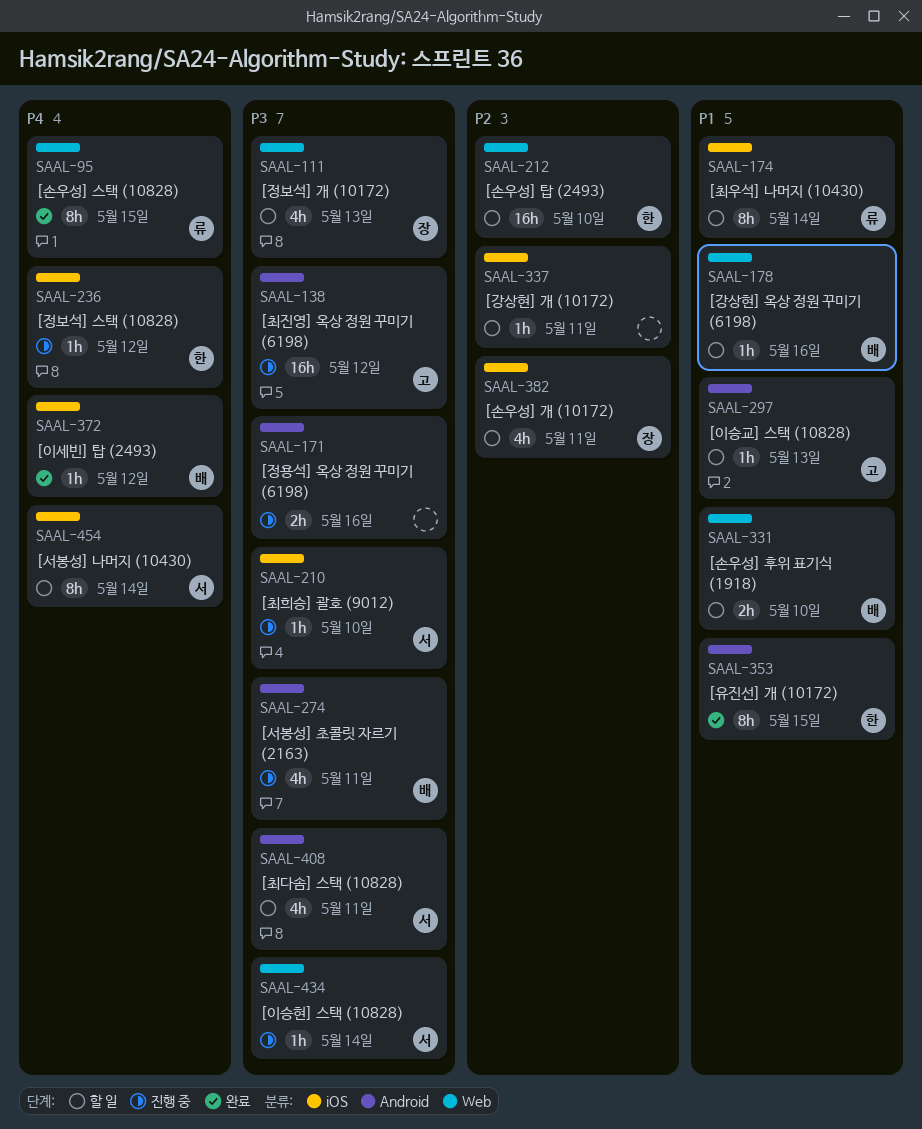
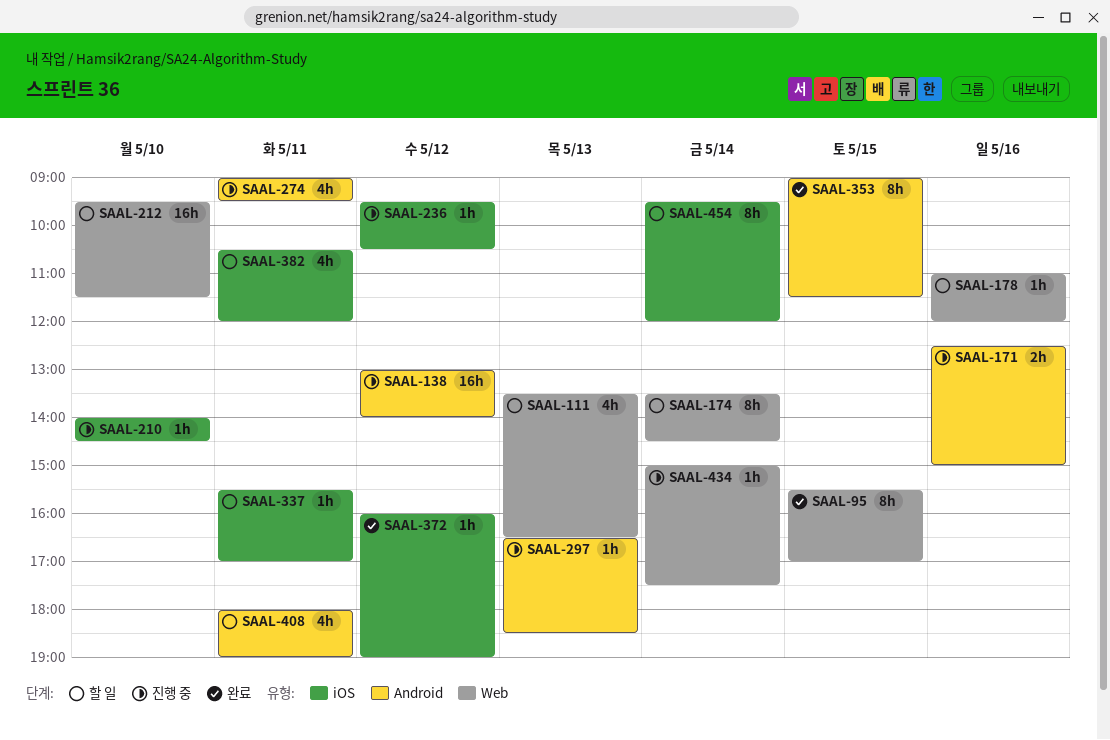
SAAL-174, label: iOS -> Web
SAAL-297, status: 할 일 -> 진행 중
SAAL-331: present -> none

